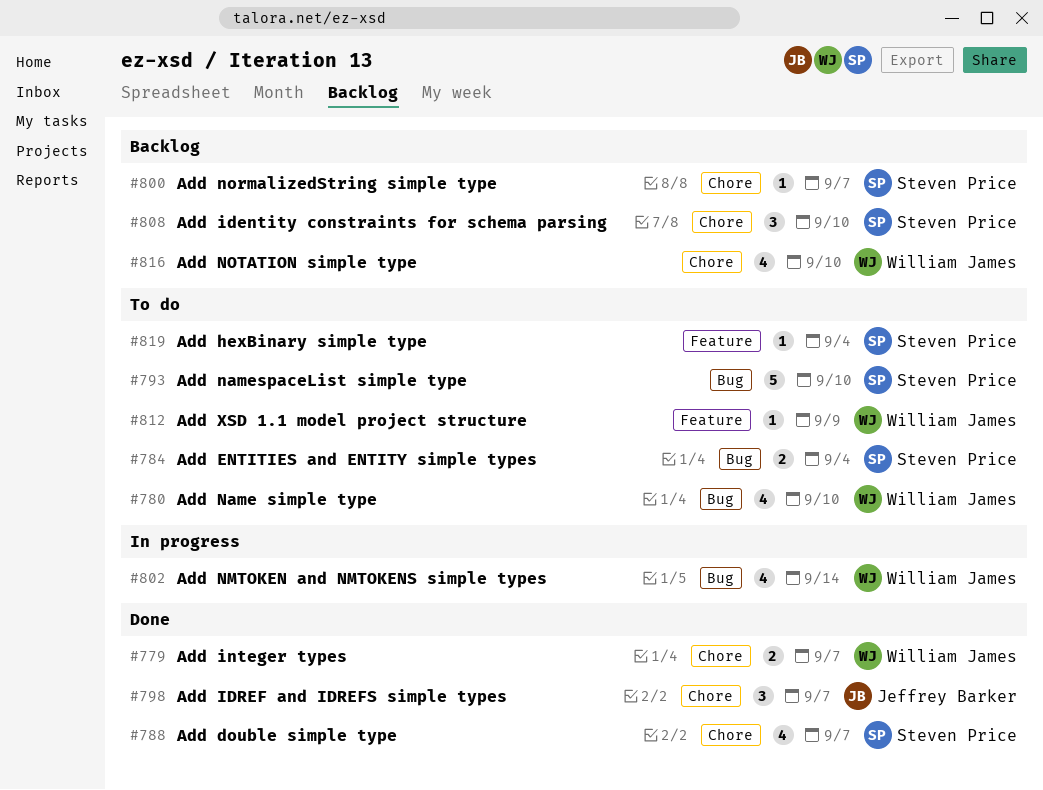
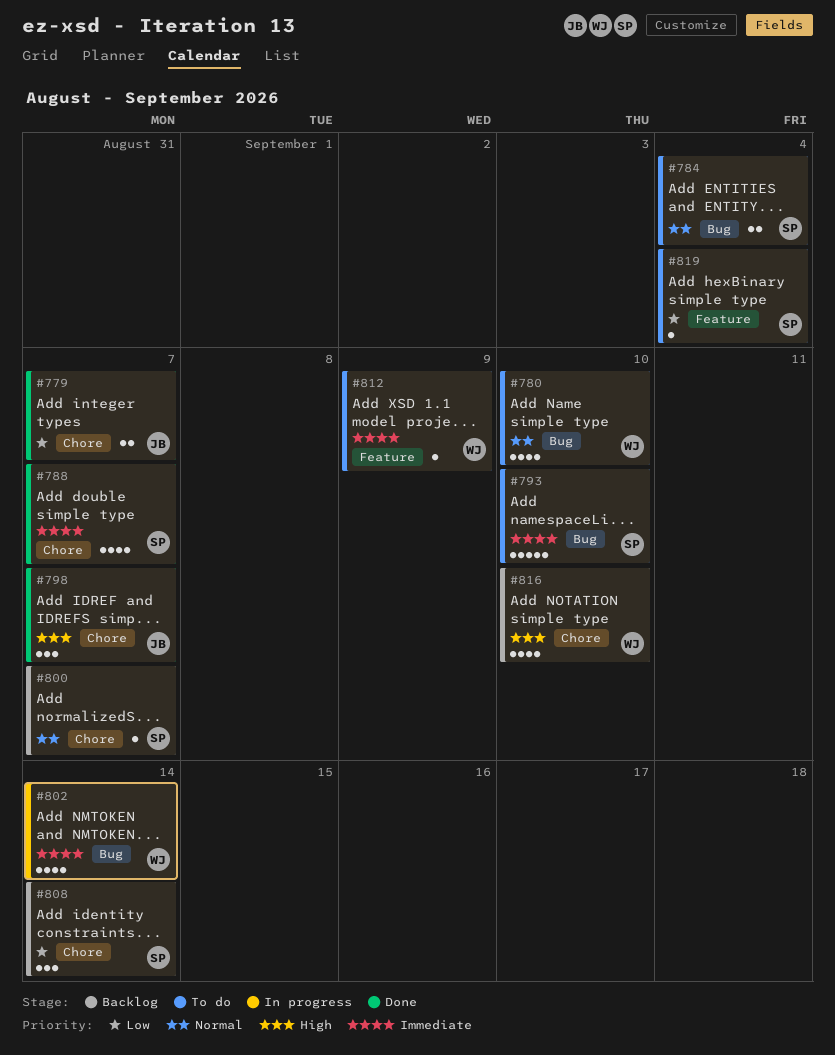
#779, owner: William James -> Jeffrey Barker
#808, due: Sep 10 -> Sep 14

